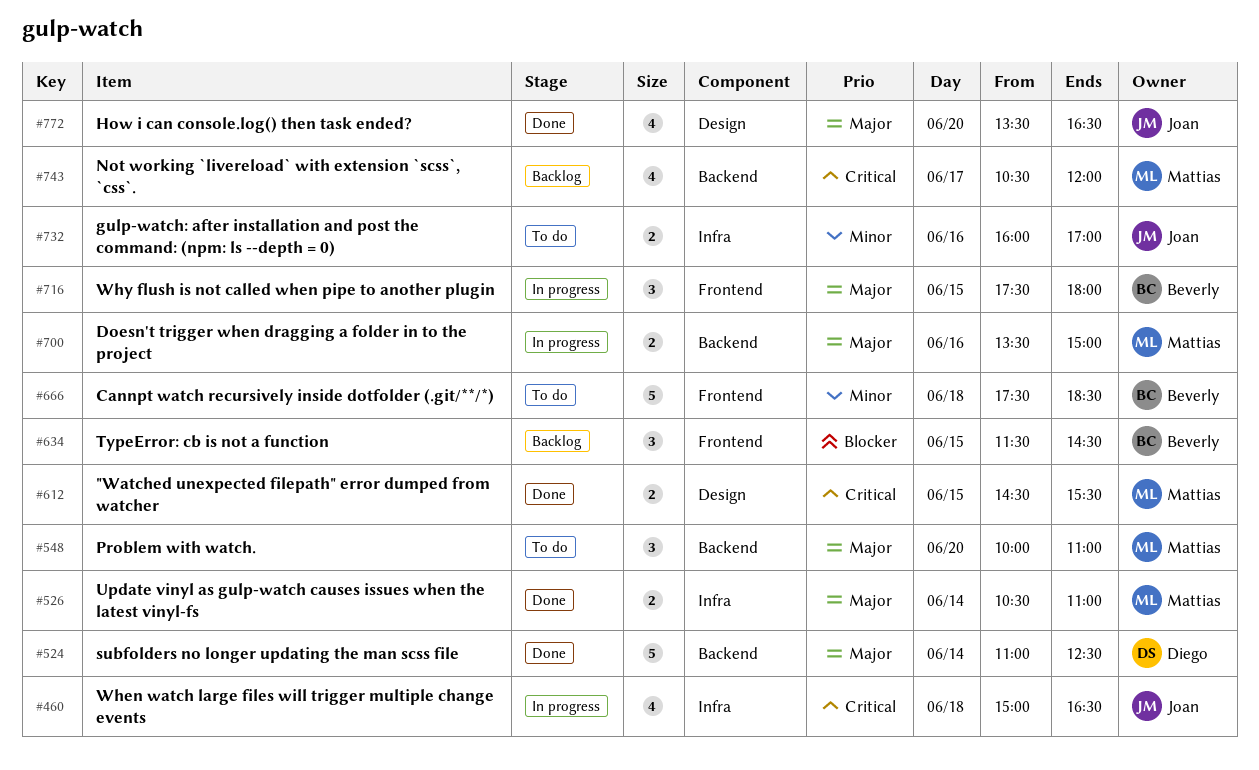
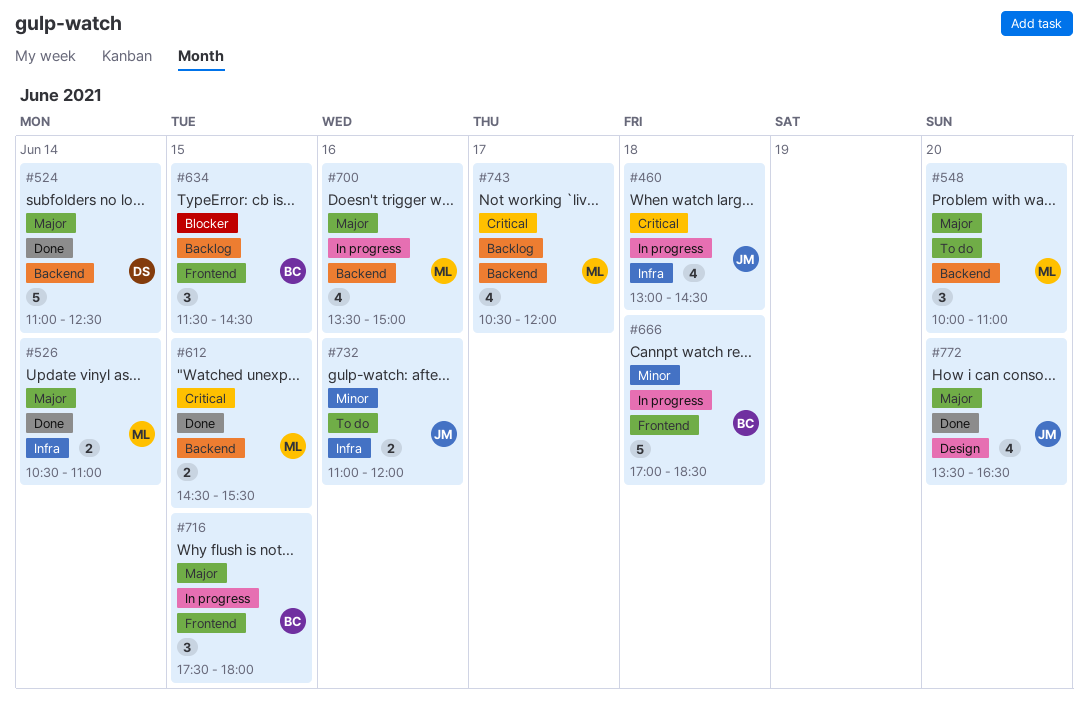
#460, begins: 15:00 -> 13:00
#460, ends: 16:30 -> 14:30
#612, label: Design -> Backend
#666, status: To do -> In progress
#666, begins: 17:30 -> 17:00
#700, estimate: 2 -> 4
#732, begins: 16:00 -> 11:00
#732, ends: 17:00 -> 12:00

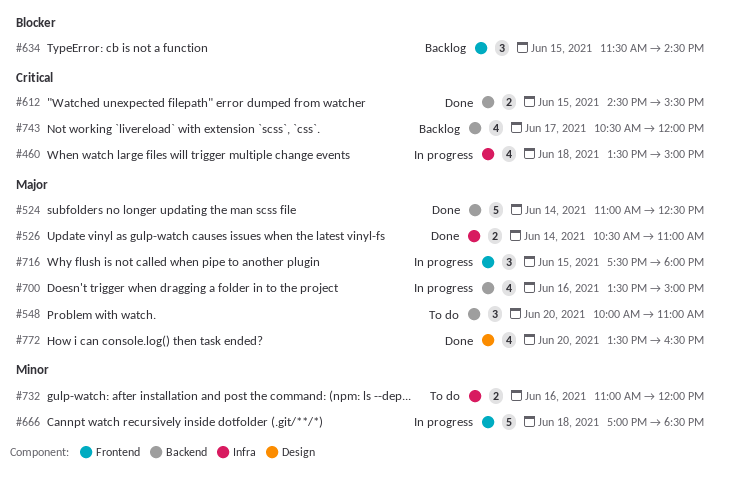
#460, begins: 13:00 -> 13:30
#460, ends: 14:30 -> 15:00

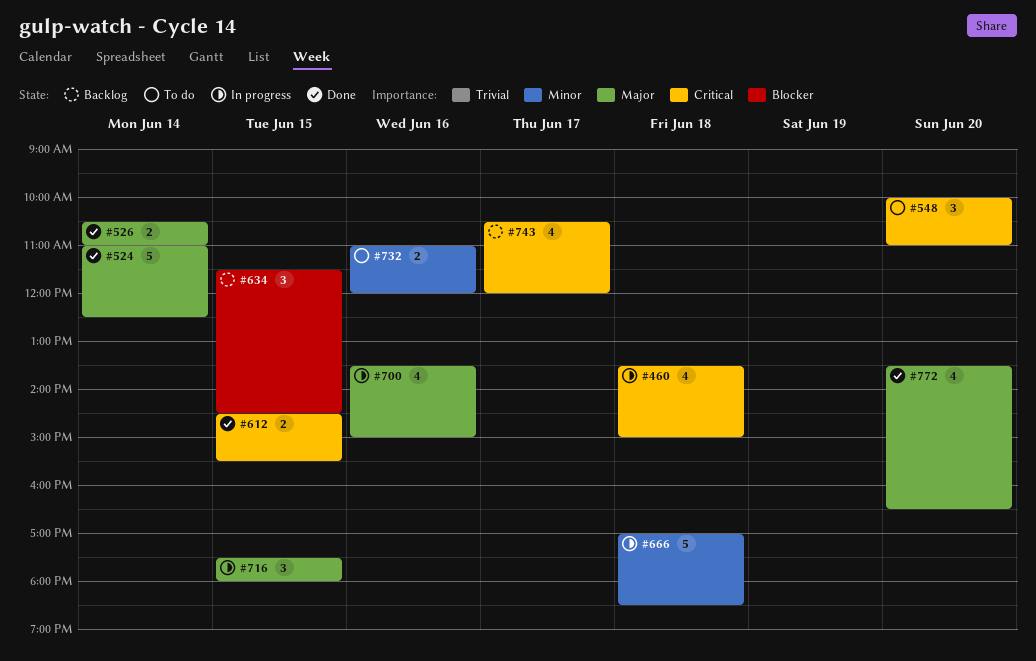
#548, priority: Major -> Critical

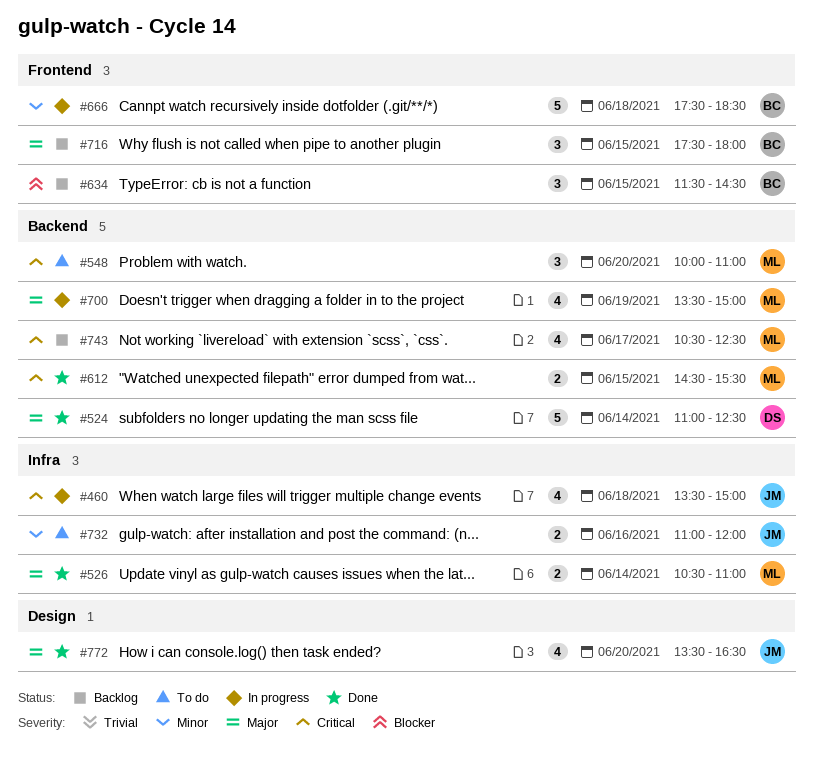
#666, begins: 17:00 -> 17:30
#700, day: Jun 16 -> Jun 19
#716, status: In progress -> Backlog
#743, ends: 12:00 -> 12:30

